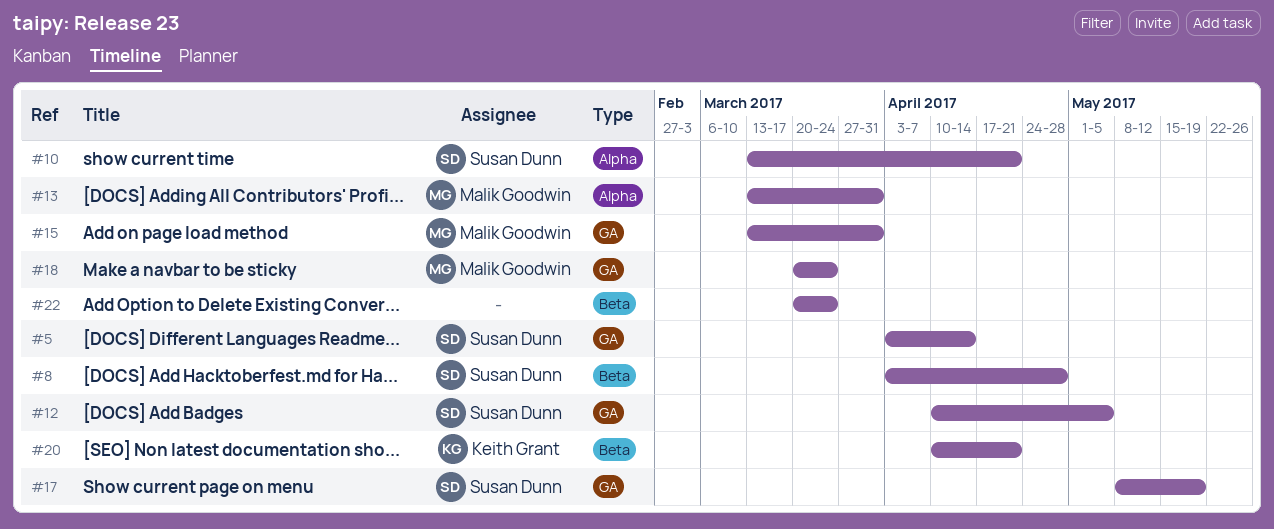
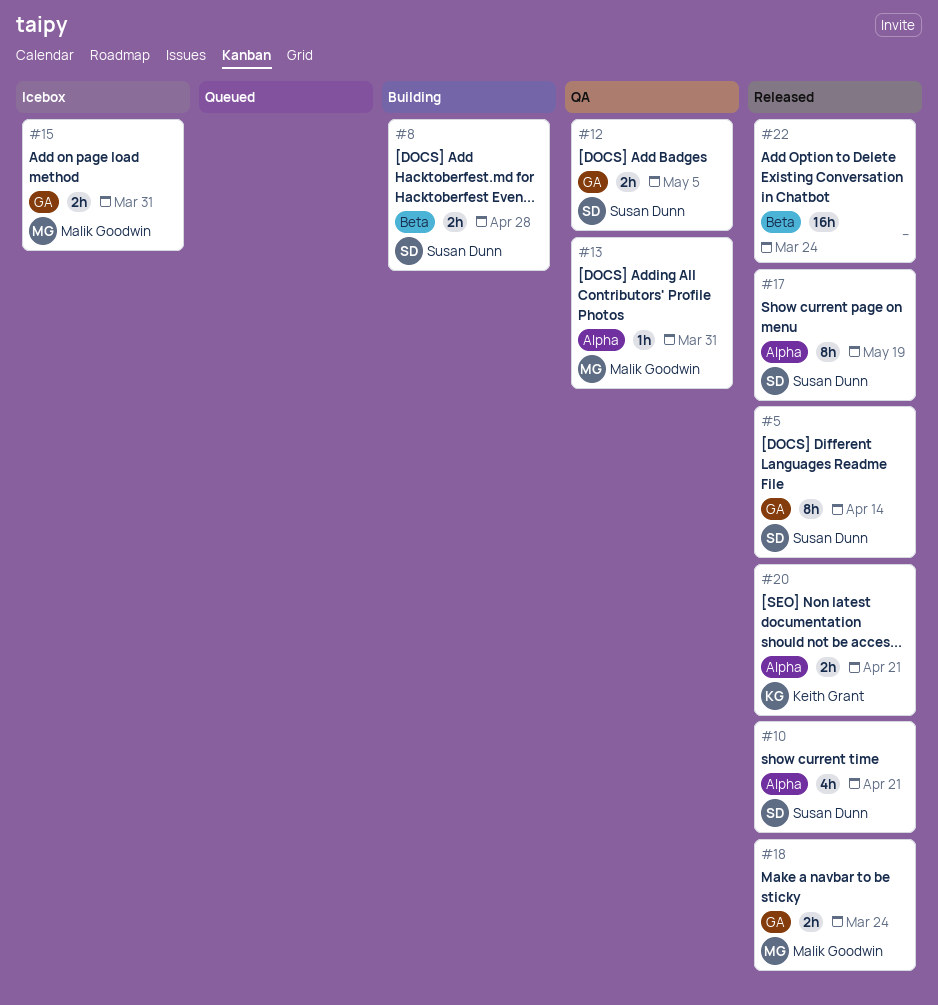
#17, label: GA -> Alpha
#20, label: Beta -> Alpha

